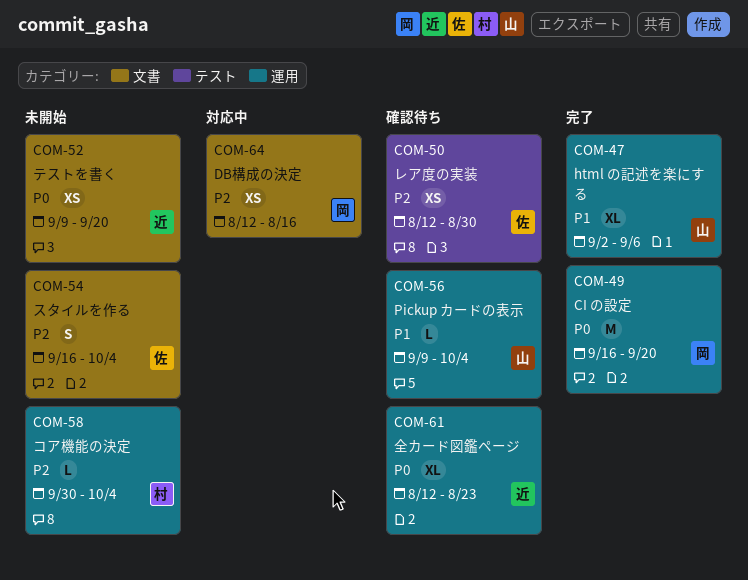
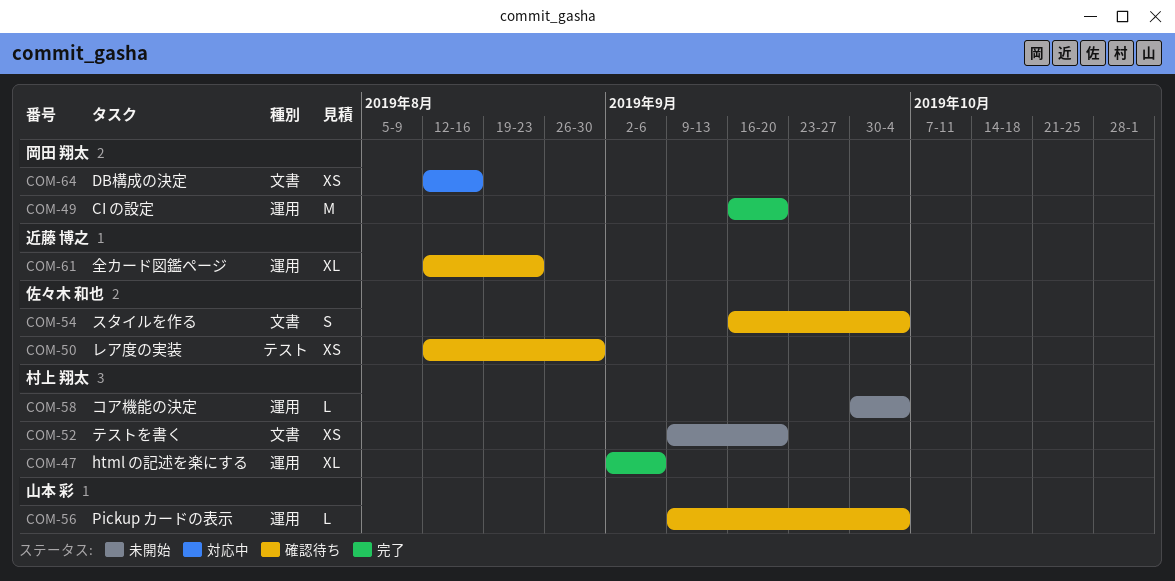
COM-47, owner: 山本 彩 -> 村上 翔太
COM-52, owner: 近藤 博之 -> 村上 翔太
COM-54, status: 未開始 -> 確認待ち

